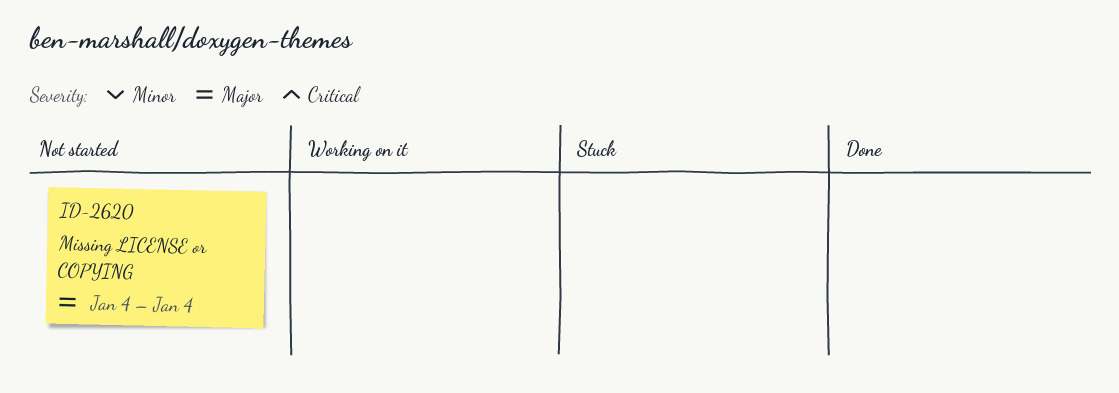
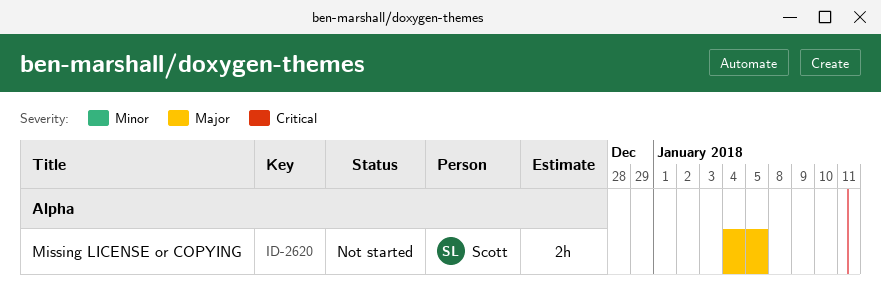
ID-2620, due: Jan 4 -> Jan 5

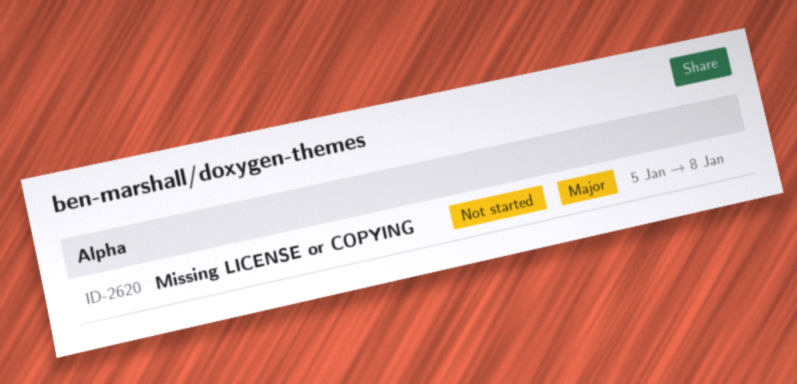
ID-2620, start: Jan 4 -> Jan 5
ID-2620, due: Jan 5 -> Jan 8

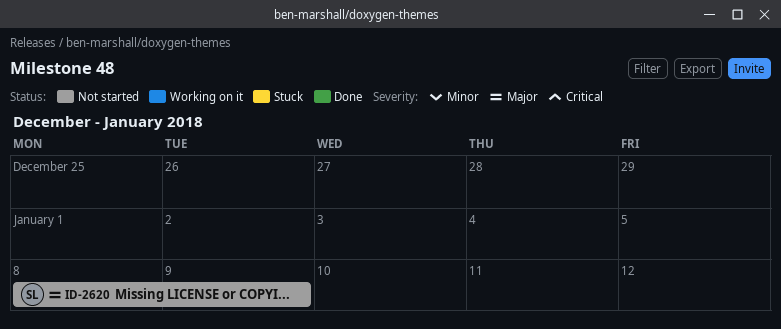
ID-2620, start: Jan 5 -> Jan 8
ID-2620, due: Jan 8 -> Jan 9

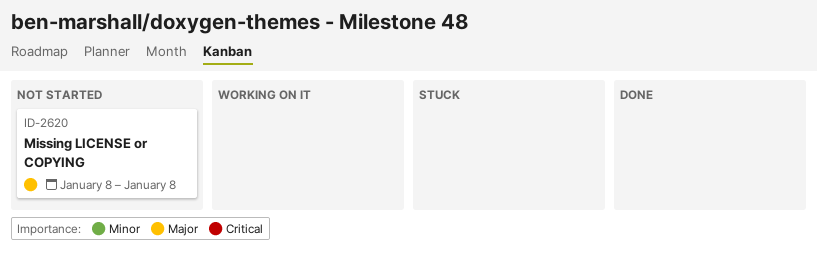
ID-2620, due: Jan 9 -> Jan 8

